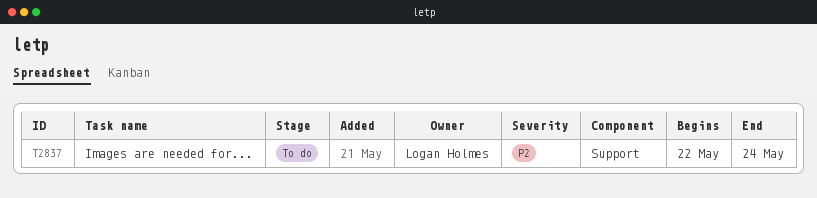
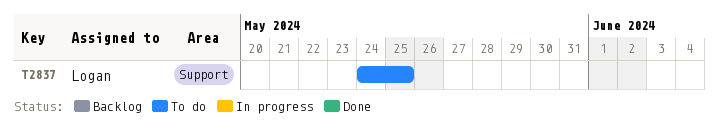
T2837, start: May 22 -> May 24
T2837, due: May 24 -> May 25

